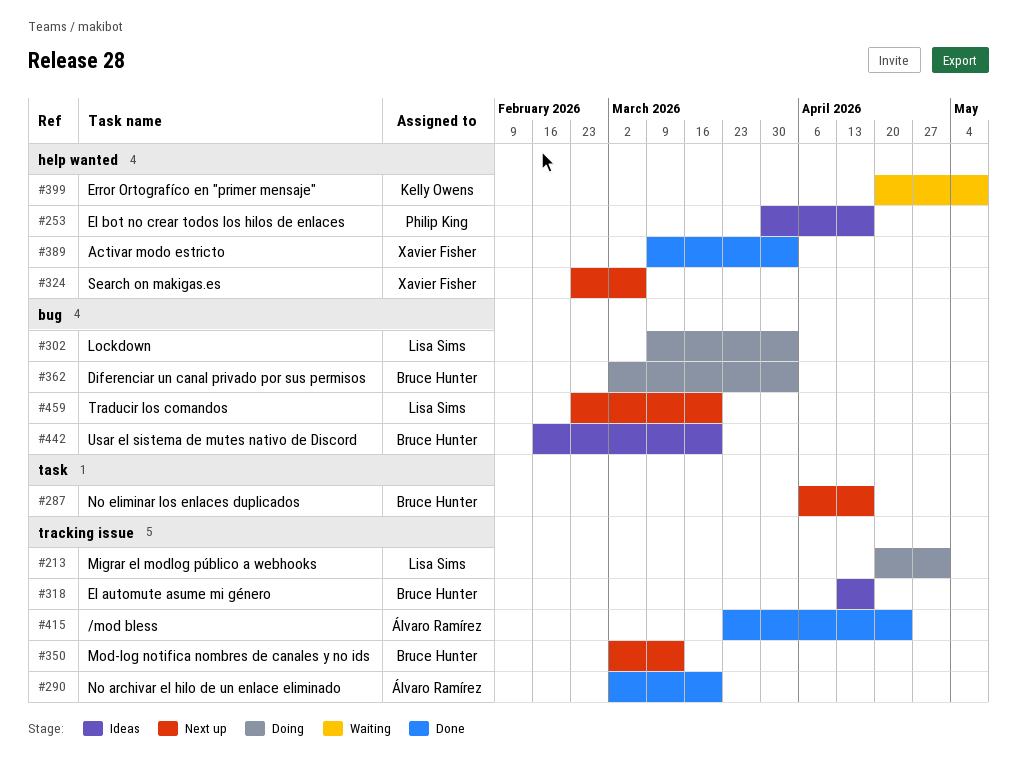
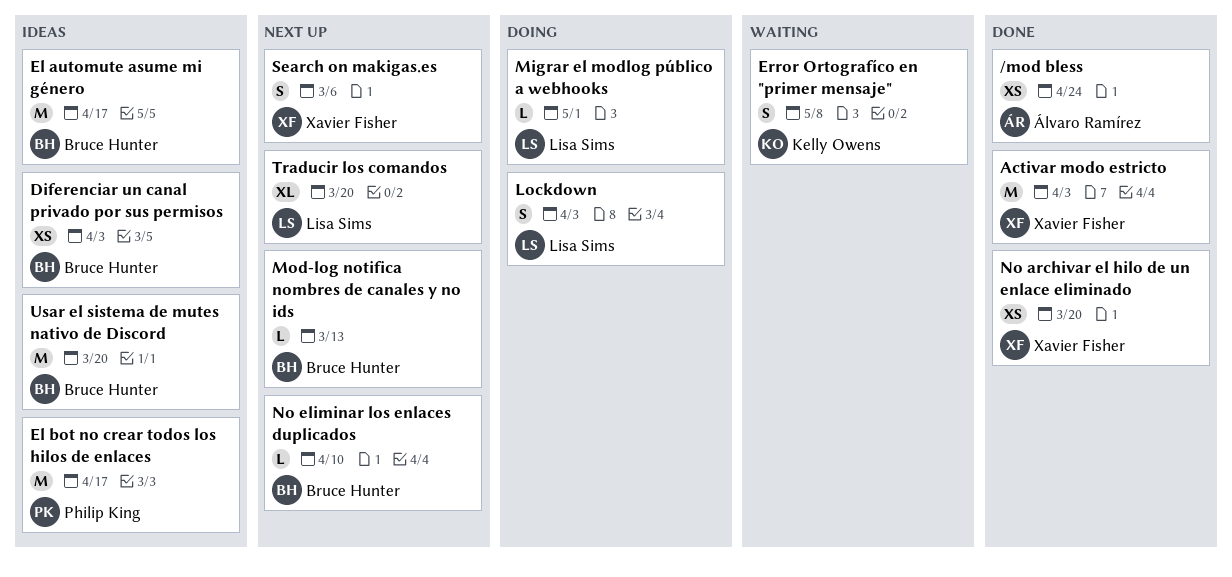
Diferenciar un canal privado por sus permisos, status: Doing -> Ideas
No archivar el hilo de un enlace eliminado, owner: Álvaro Ramírez -> Xavier Fisher
No eliminar los enlaces duplicados, due: Apr 17 -> Apr 10

